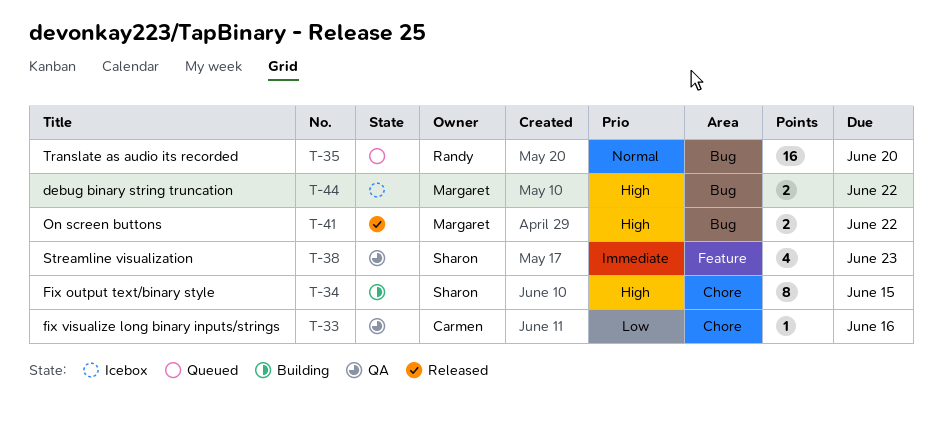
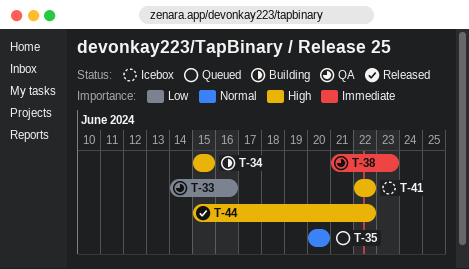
T-41, status: Released -> Icebox
T-44, status: Icebox -> Released

